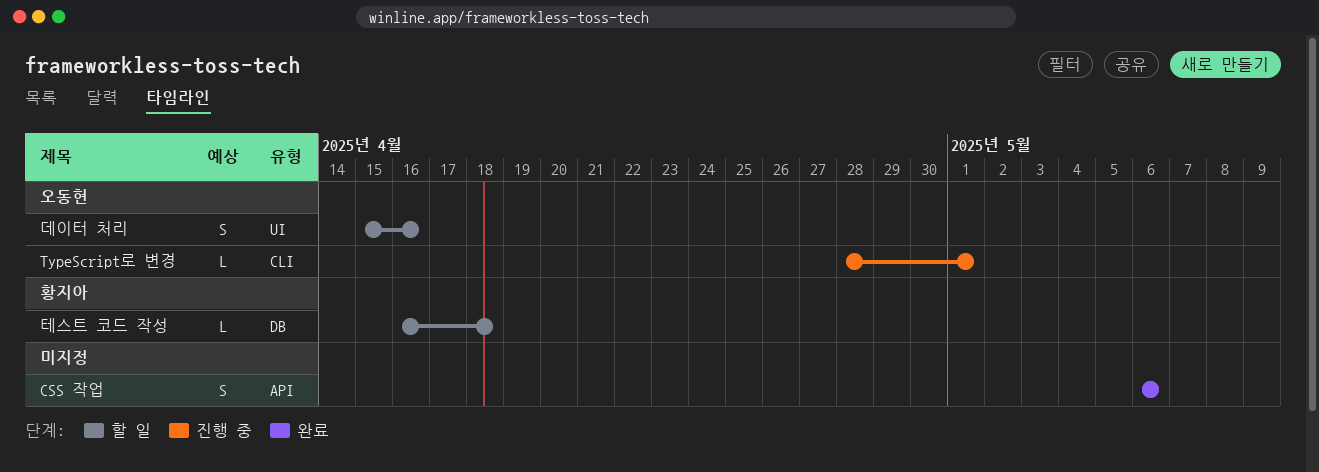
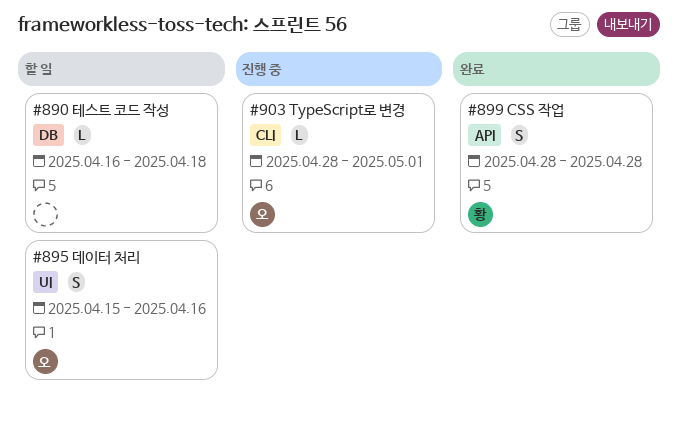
CSS 작업, owner: none -> 황지아
CSS 작업, start: May 6 -> Apr 28
CSS 작업, due: May 6 -> Apr 28
테스트 코드 작성, owner: 황지아 -> none

